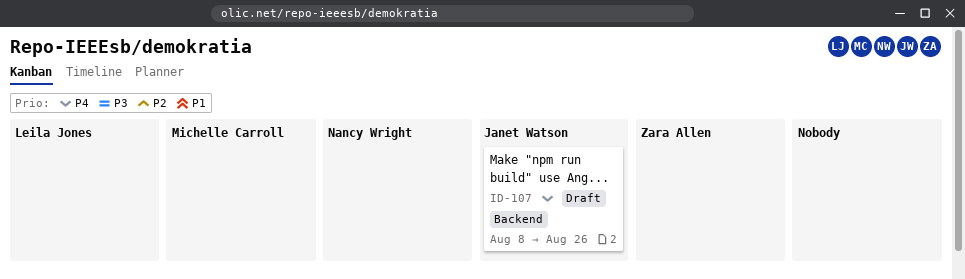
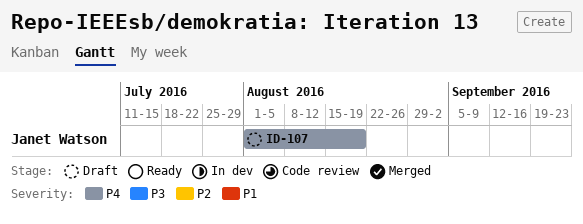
ID-107, start: Aug 8 -> Aug 1
ID-107, due: Aug 26 -> Aug 19

